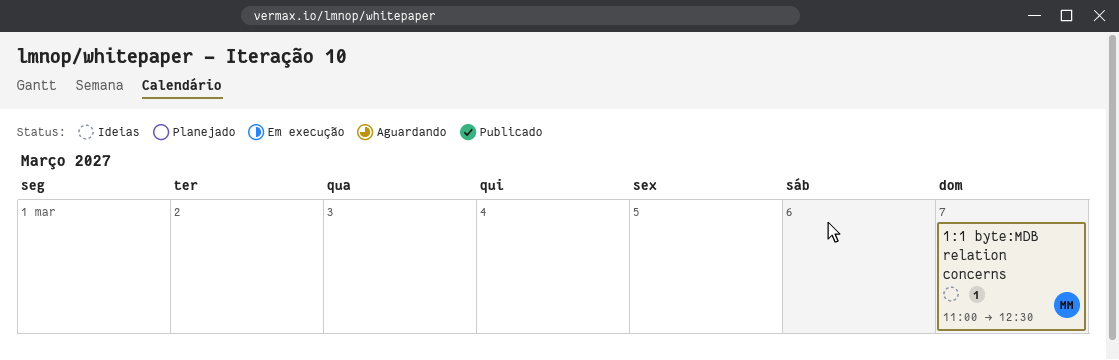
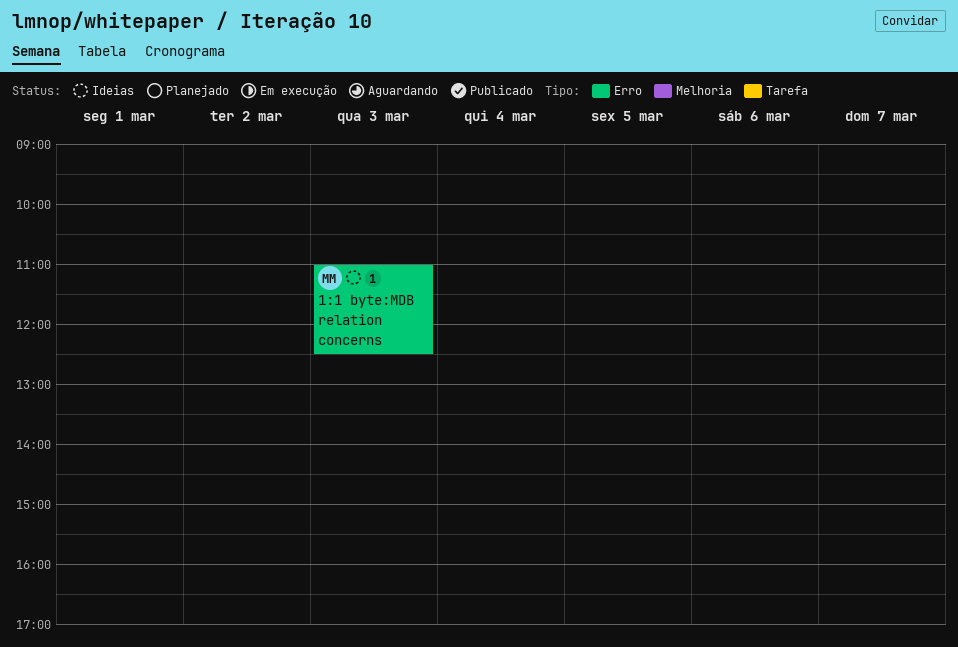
1:1 byte:MDB relation concerns, day: Mar 7 -> Mar 3

